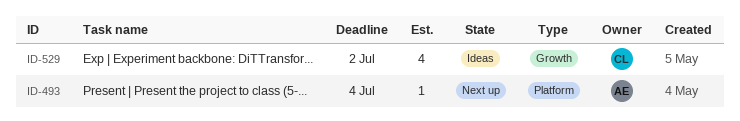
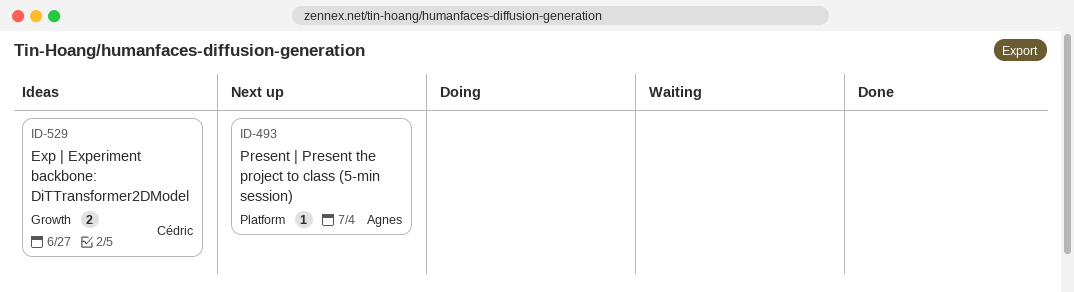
ID-529, estimate: 4 -> 2
ID-529, due: Jul 2 -> Jun 27

